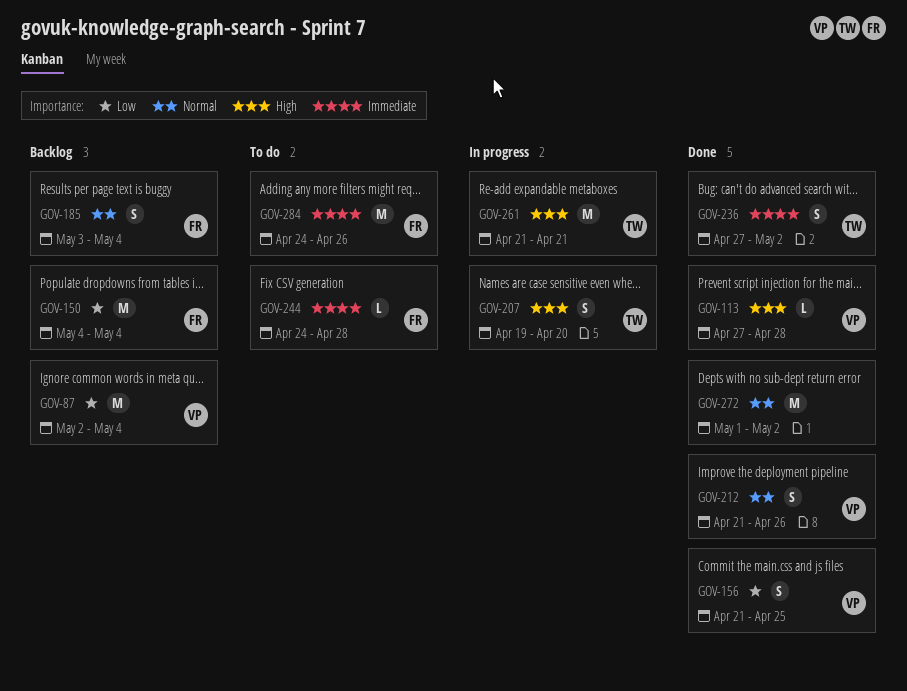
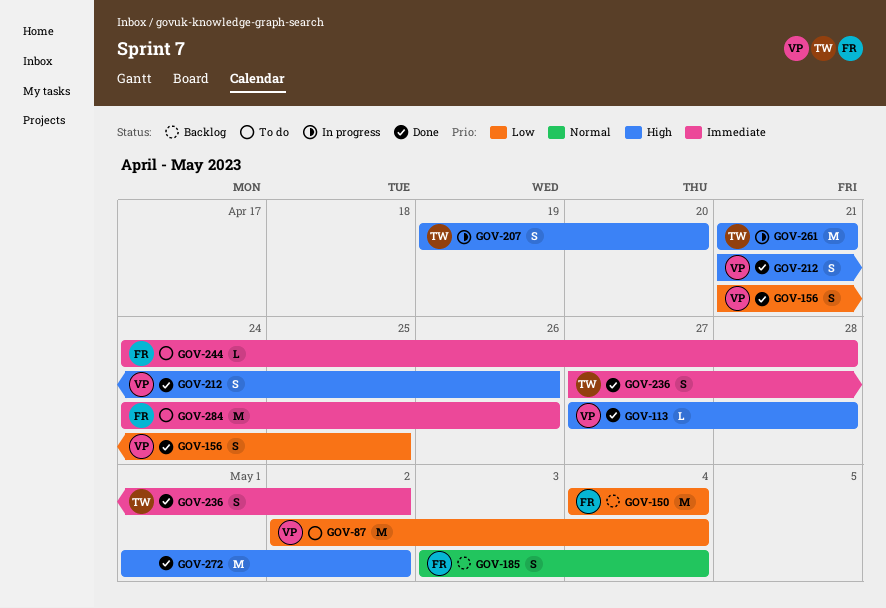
GOV-87, status: Backlog -> To do
GOV-212, priority: Normal -> High
GOV-272, priority: Normal -> High

